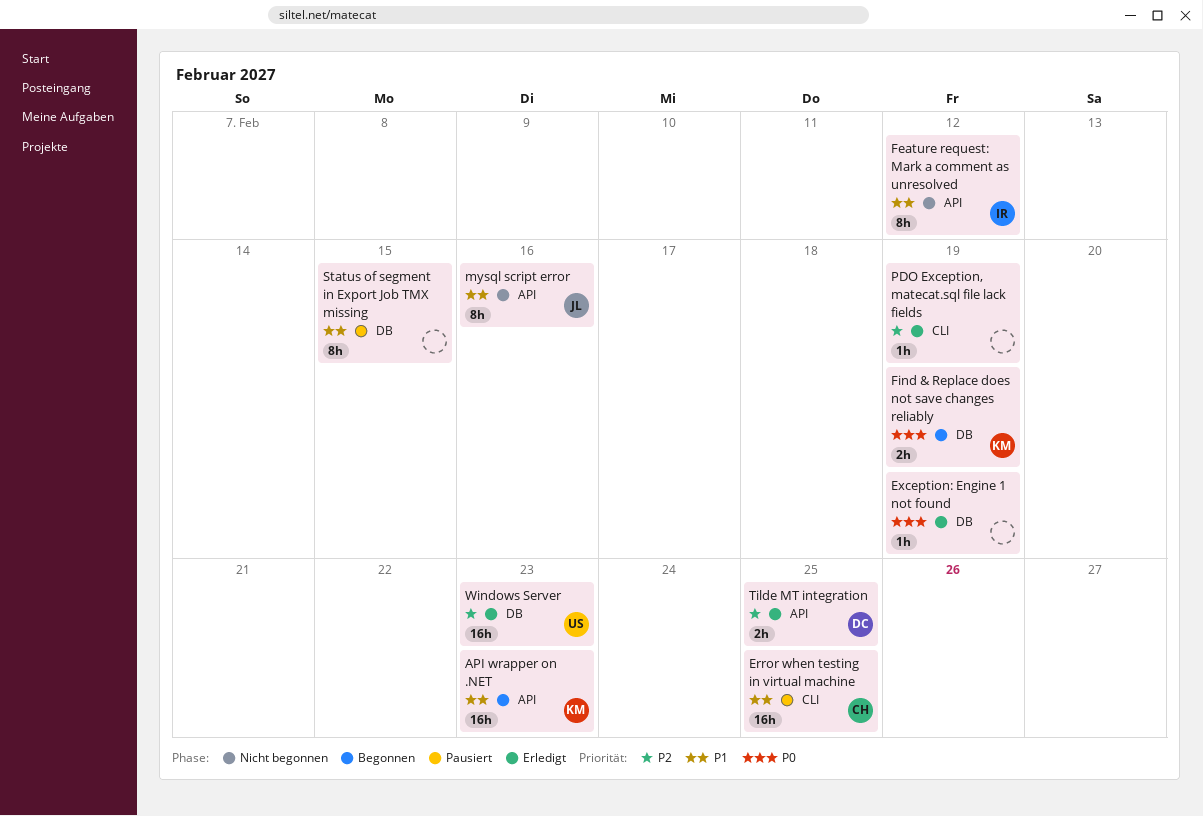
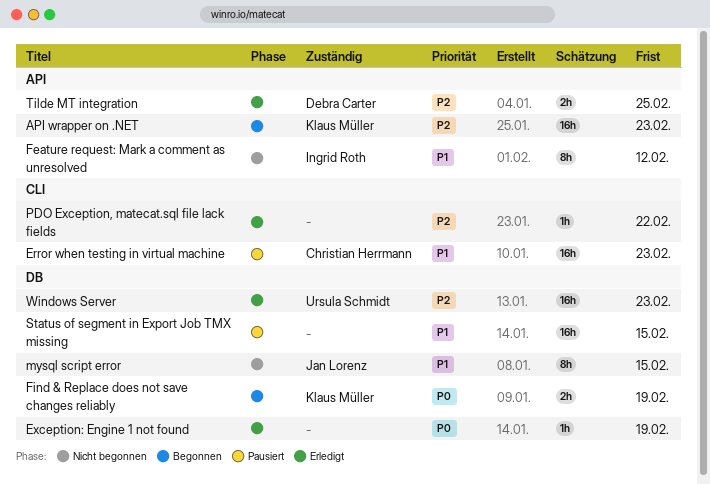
API wrapper on .NET, priority: P1 -> P2
Error when testing in virtual machine, due: Feb 25 -> Feb 23
mysql script error, label: API -> DB
mysql script error, due: Feb 16 -> Feb 15
PDO Exception, matecat.sql file lack fields, due: Feb 19 -> Feb 22
Status of segment in Export Job TMX missing, estimate: 8h -> 16h

